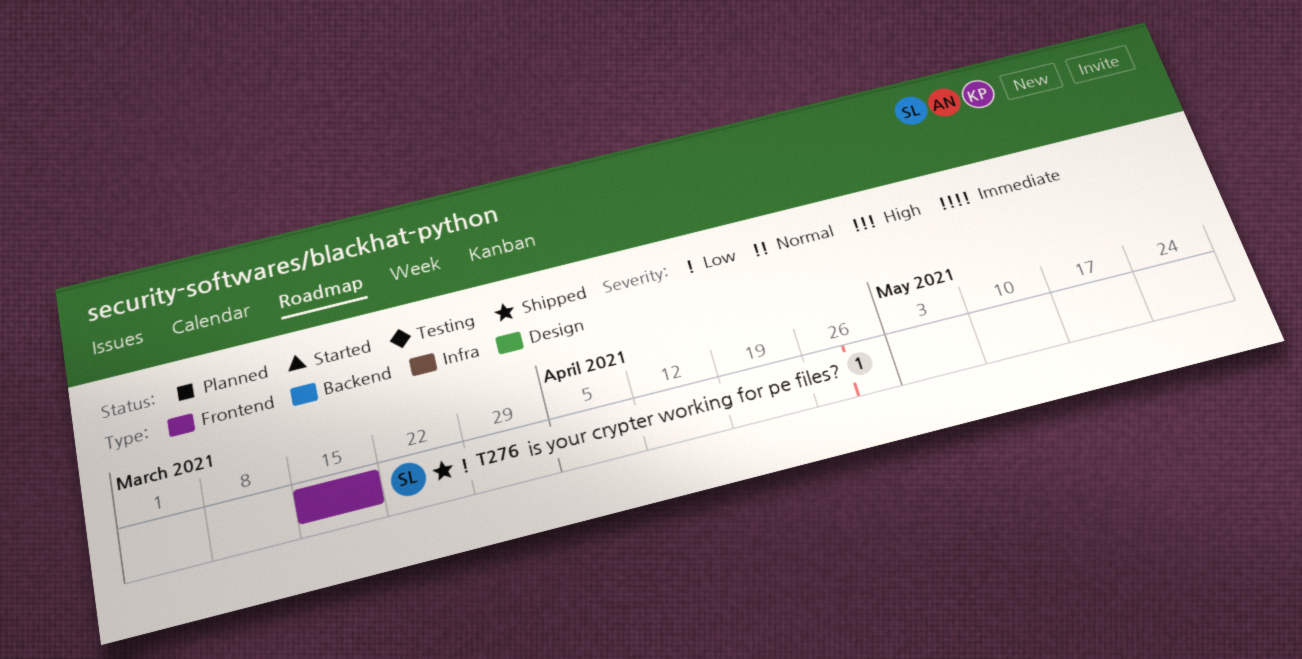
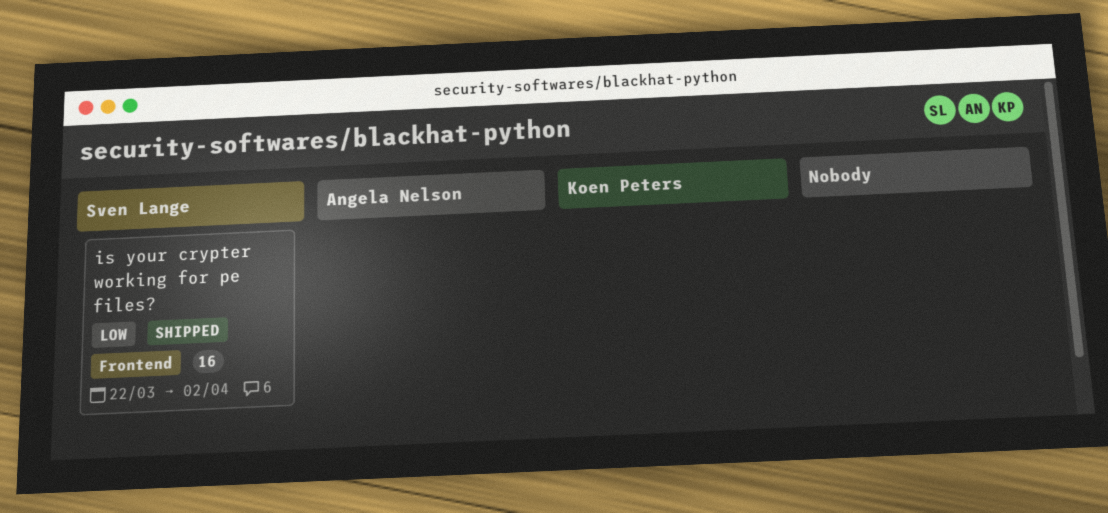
is your crypter working for pe files?, estimate: 1 -> 16
is your crypter working for pe files?, start: Mar 15 -> Mar 22
is your crypter working for pe files?, due: Mar 19 -> Apr 2

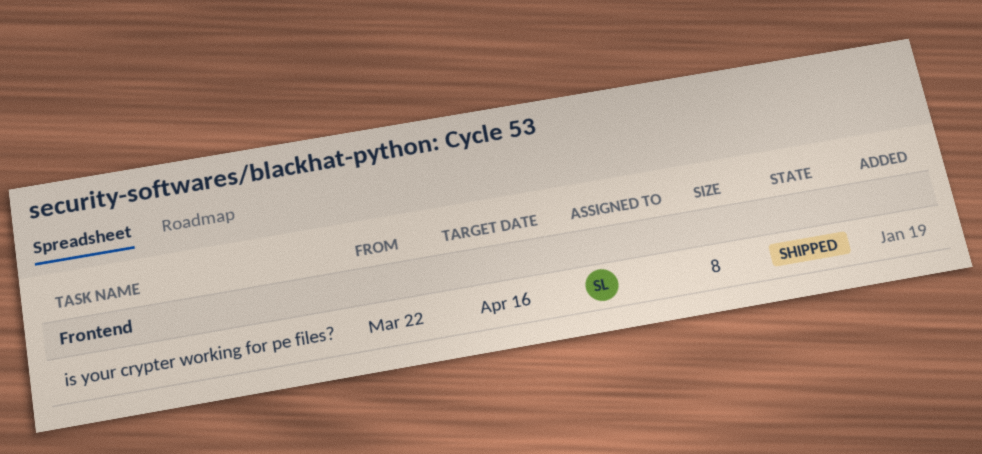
is your crypter working for pe files?, estimate: 16 -> 8
is your crypter working for pe files?, due: Apr 2 -> Apr 16

